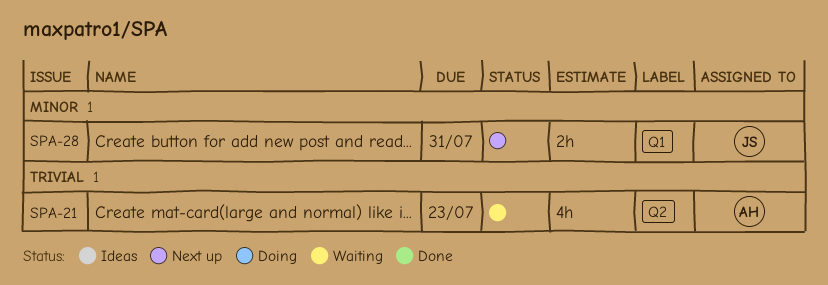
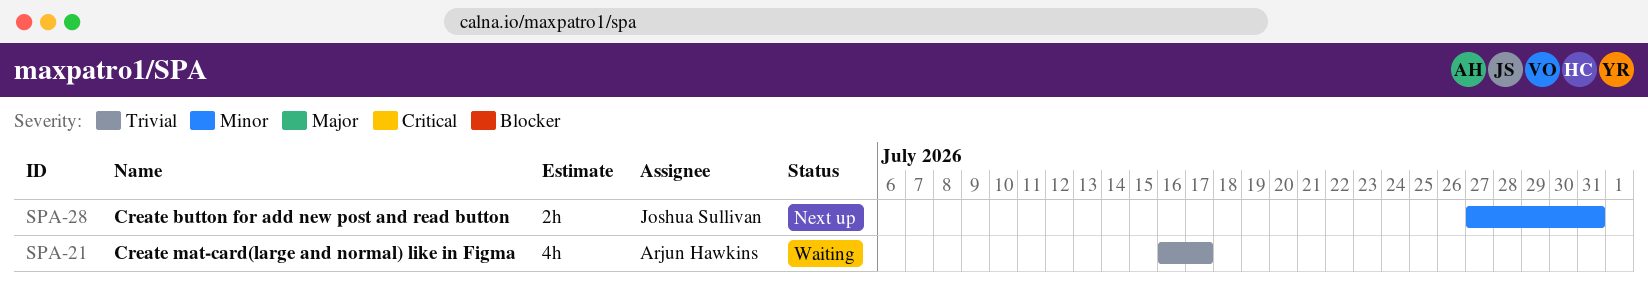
SPA-21, due: Jul 23 -> Jul 17

